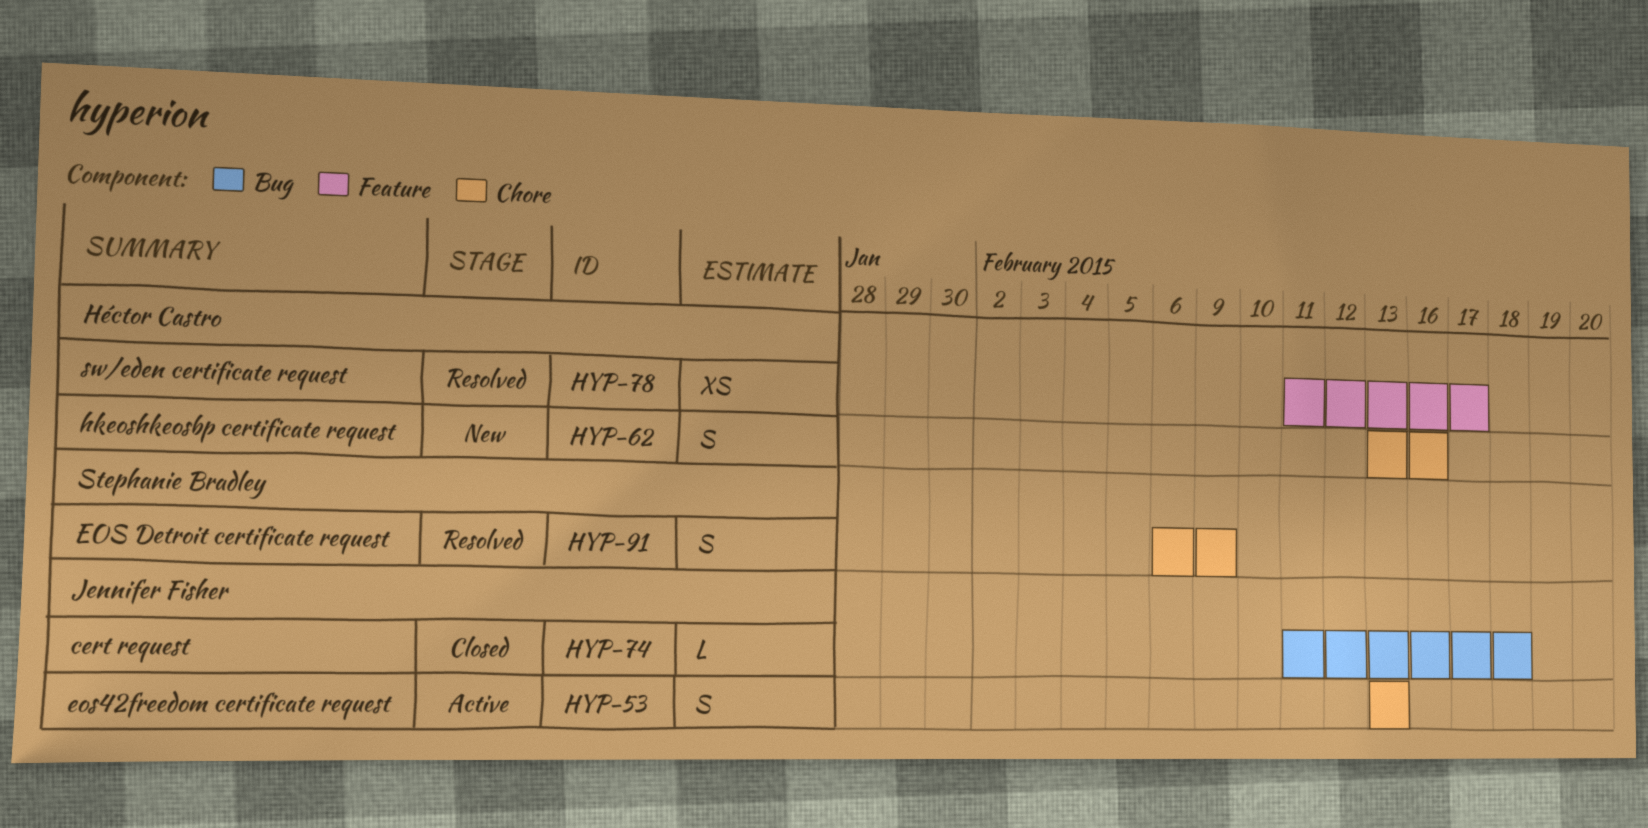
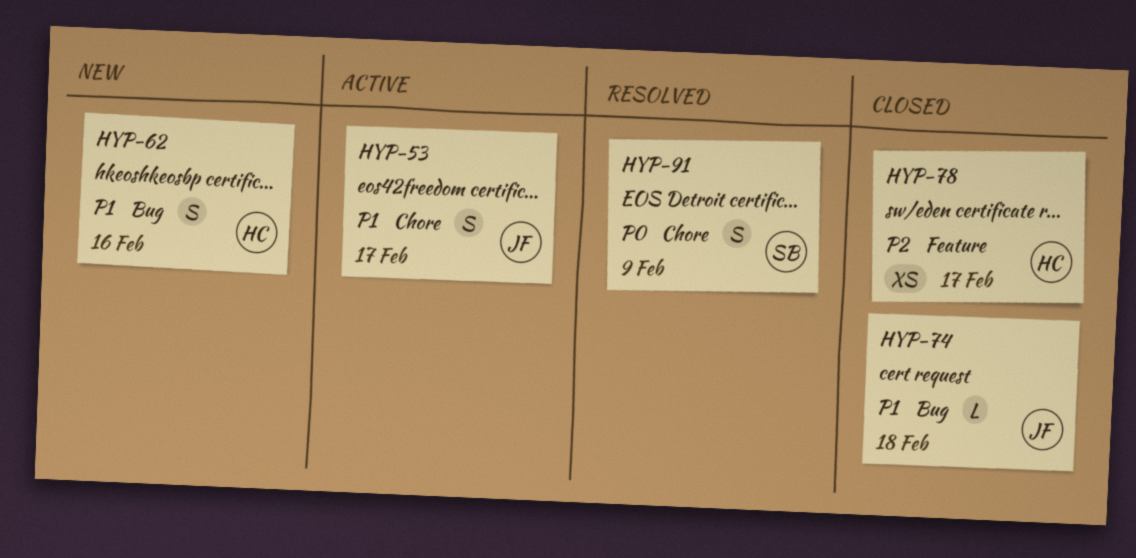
HYP-53, due: Feb 13 -> Feb 17
HYP-62, label: Chore -> Bug
HYP-78, status: Resolved -> Closed

